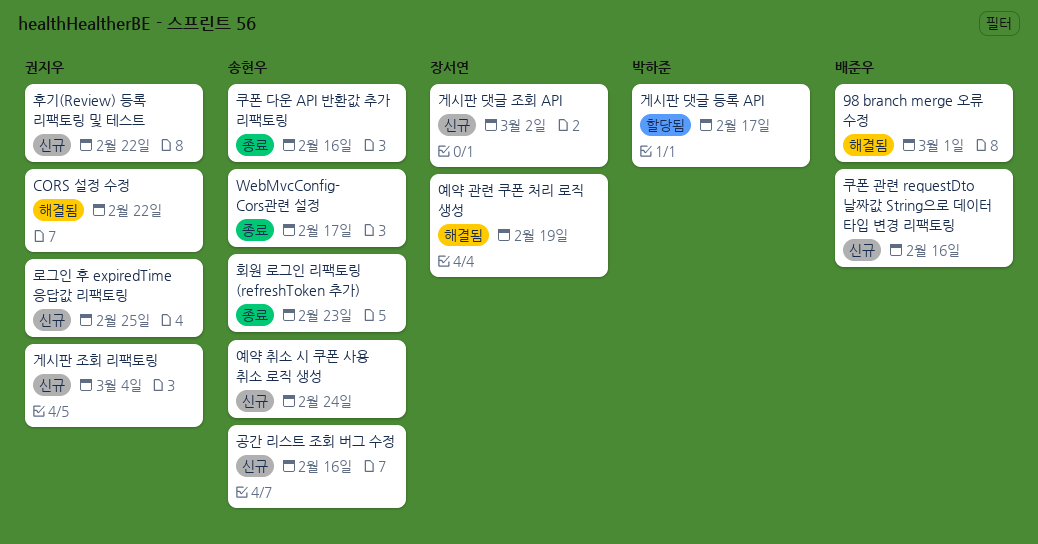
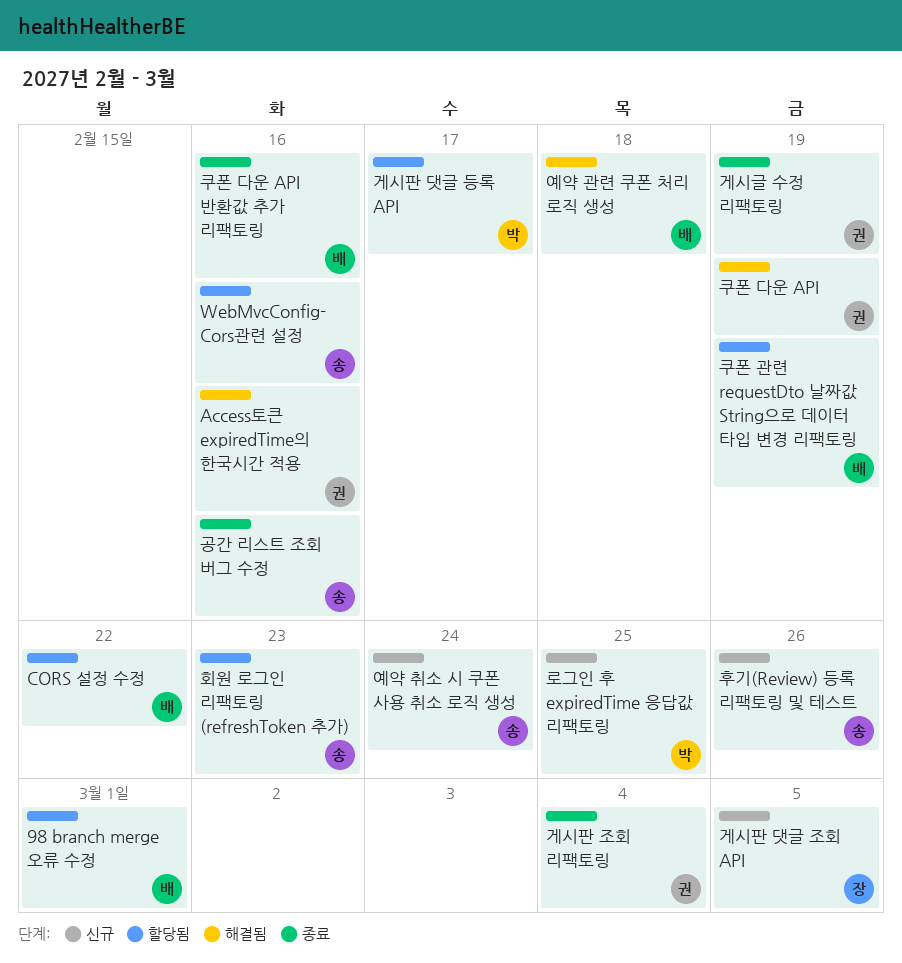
98 branch merge 오류 수정, status: 해결됨 -> 할당됨
Access토큰 expiredTime의 한국시간 적용: none -> present
CORS 설정 수정, status: 해결됨 -> 할당됨
CORS 설정 수정, owner: 권지우 -> 배준우
WebMvcConfig- Cors관련 설정, status: 종료 -> 할당됨
WebMvcConfig- Cors관련 설정, due: Feb 17 -> Feb 16
게시글 수정 리팩토링: none -> present
게시판 댓글 조회 API, due: Mar 2 -> Mar 5
게시판 조회 리팩토링, status: 신규 -> 종료
공간 리스트 조회 버그 수정, status: 신규 -> 종료
로그인 후 expiredTime 응답값 리팩토링, owner: 권지우 -> 박하준
예약 관련 쿠폰 처리 로직 생성, owner: 장서연 -> 배준우
예약 관련 쿠폰 처리 로직 생성, due: Feb 19 -> Feb 18
쿠폰 관련 requestDto 날짜값 String으로 데이터 타입 변경 리팩토링, status: 신규 -> 할당됨
쿠폰 관련 requestDto 날짜값 String으로 데이터 타입 변경 리팩토링, due: Feb 16 -> Feb 19
쿠폰 다운 API: none -> present
쿠폰 다운 API 반환값 추가 리팩토링, owner: 송현우 -> 배준우
회원 로그인 리팩토링 (refreshToken 추가), status: 종료 -> 할당됨
후기(Review) 등록 리팩토링 및 테스트, owner: 권지우 -> 송현우
후기(Review) 등록 리팩토링 및 테스트, due: Feb 22 -> Feb 26

